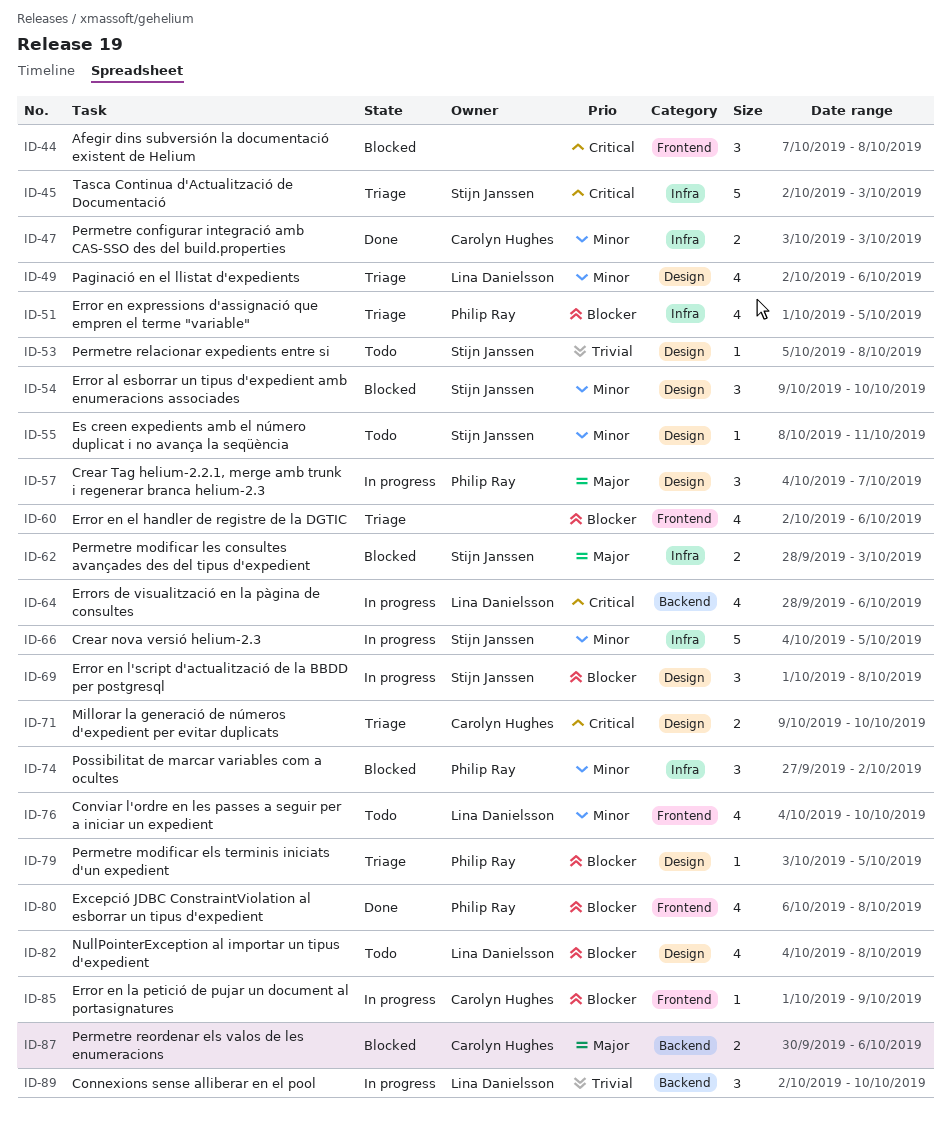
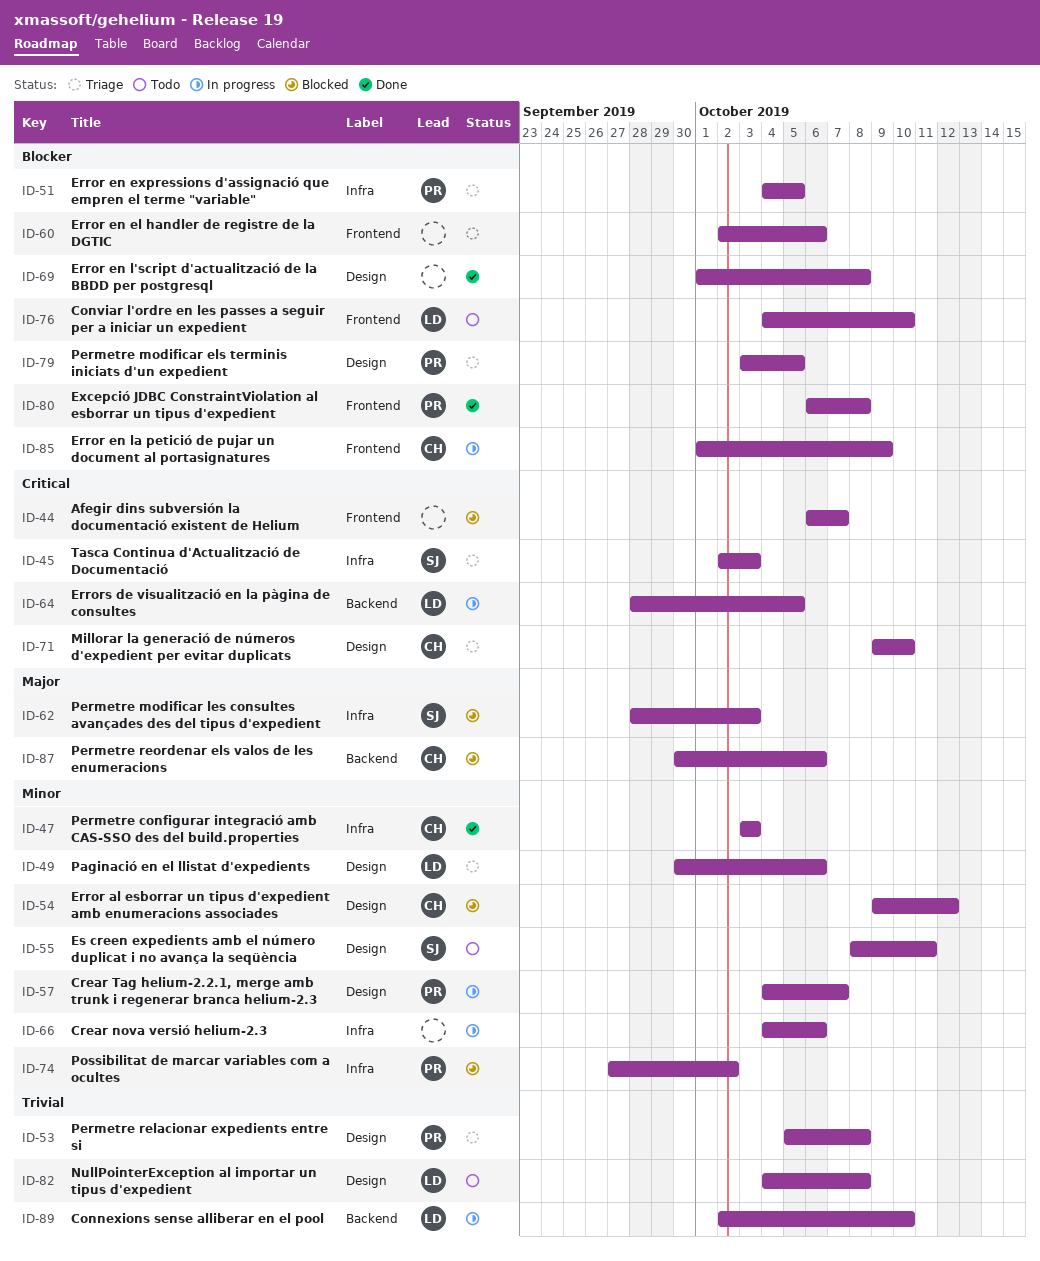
ID-44, start: Oct 7 -> Oct 6
ID-44, due: Oct 8 -> Oct 7
ID-49, start: Oct 2 -> Sep 30
ID-51, start: Oct 1 -> Oct 4
ID-53, status: Todo -> Triage
ID-53, owner: Stijn Janssen -> Philip Ray
ID-54, owner: Stijn Janssen -> Carolyn Hughes
ID-54, due: Oct 10 -> Oct 12
ID-57, priority: Major -> Minor
ID-64, due: Oct 6 -> Oct 5
ID-66, owner: Stijn Janssen -> none
ID-66, due: Oct 5 -> Oct 6
ID-69, status: In progress -> Done
ID-69, owner: Stijn Janssen -> none
ID-76, priority: Minor -> Blocker
ID-82, priority: Blocker -> Trivial

